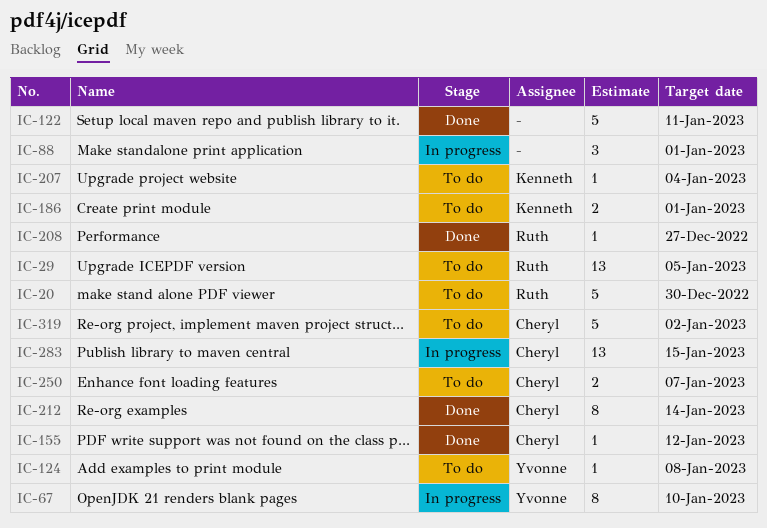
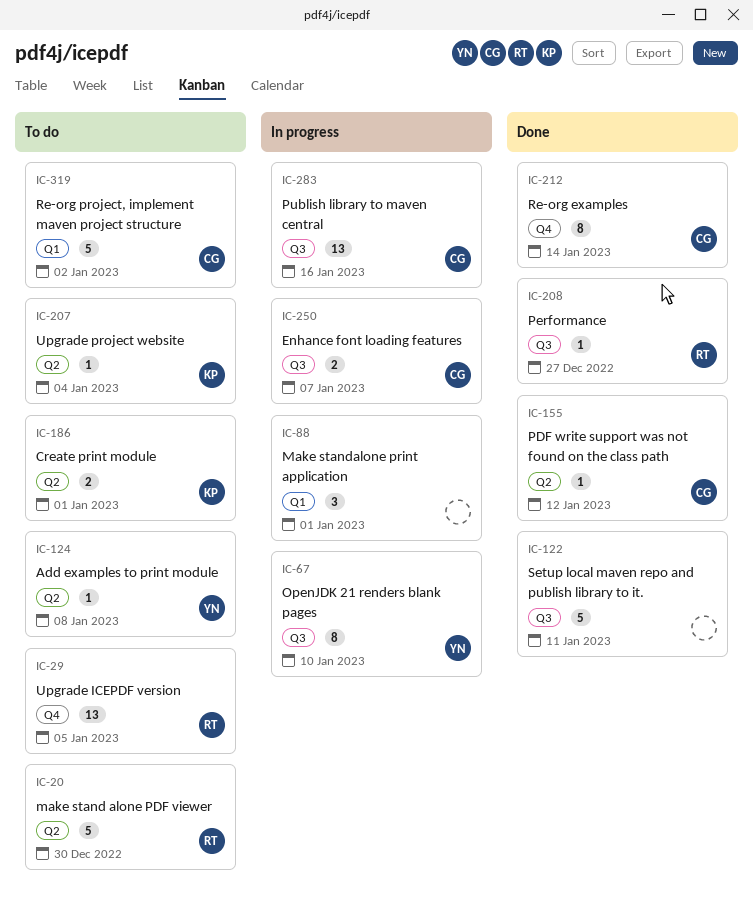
IC-250, status: To do -> In progress
IC-283, due: Jan 15 -> Jan 16

